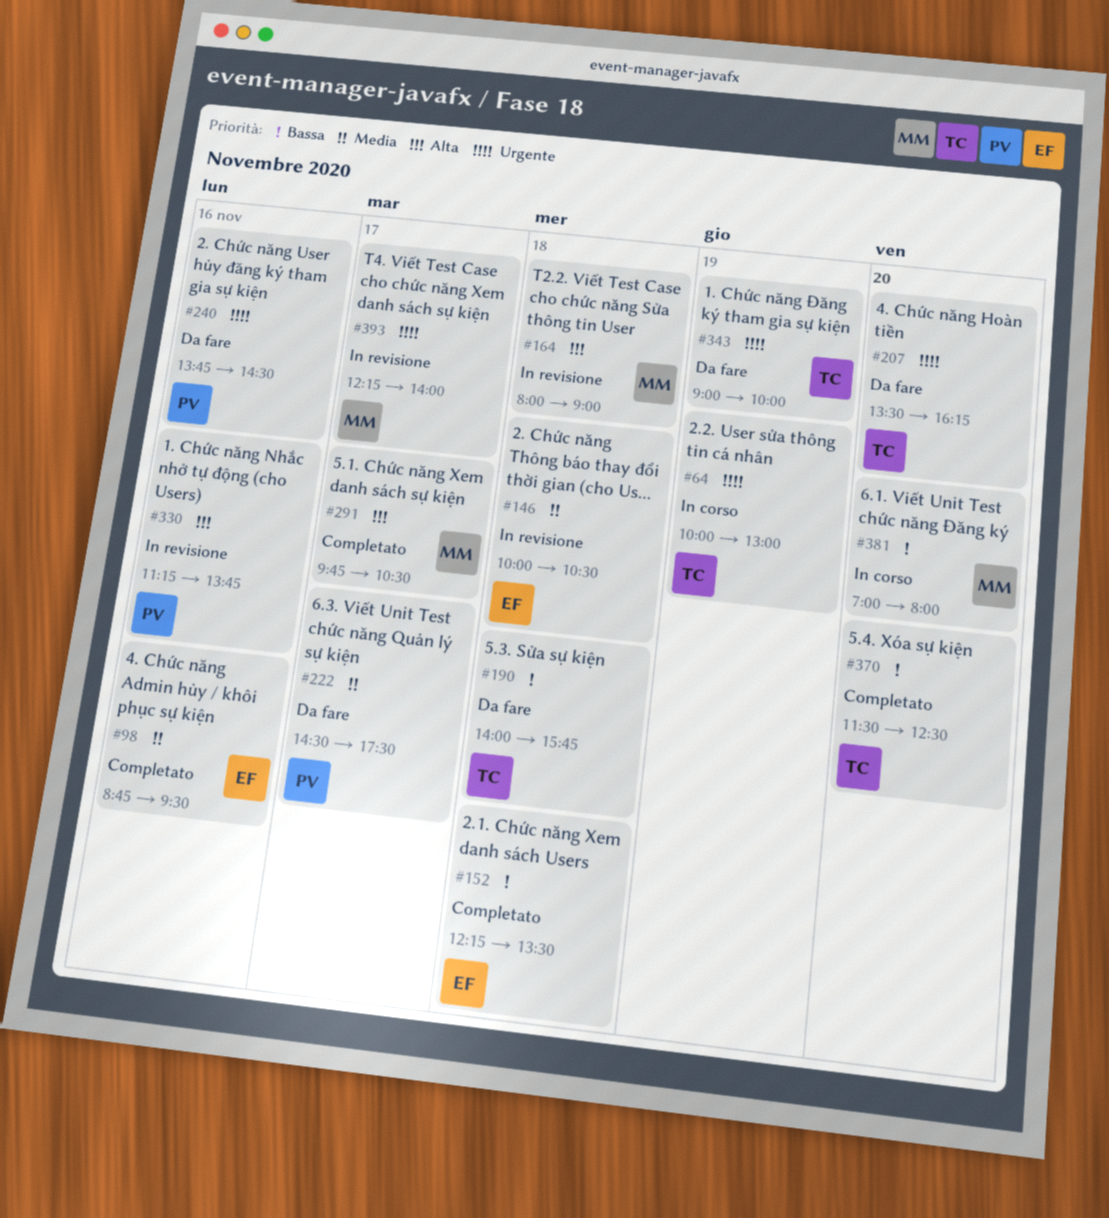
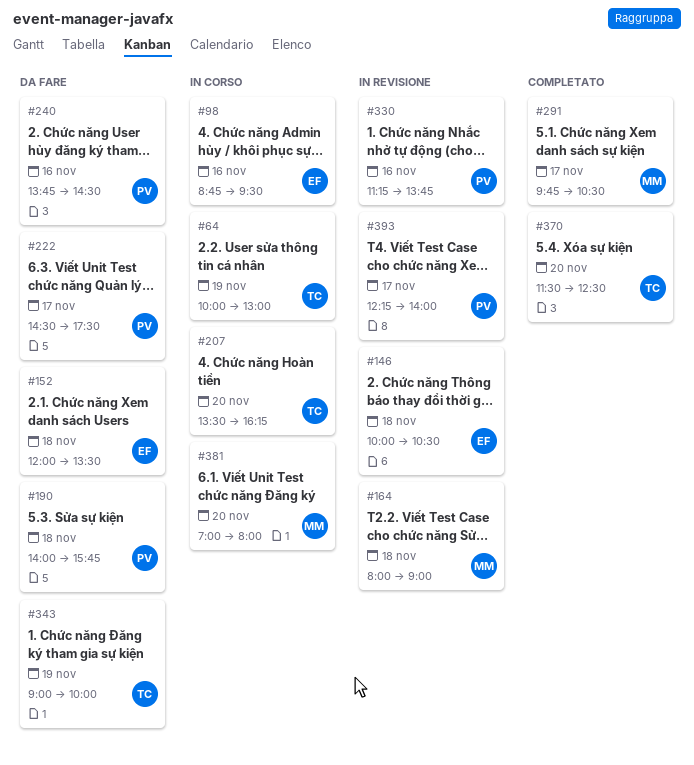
#98, status: Completato -> In corso
#152, status: Completato -> Da fare
#152, begins: 12:15 -> 12:00
#190, owner: TC -> PV
#207, status: Da fare -> In corso
#393, owner: MM -> PV

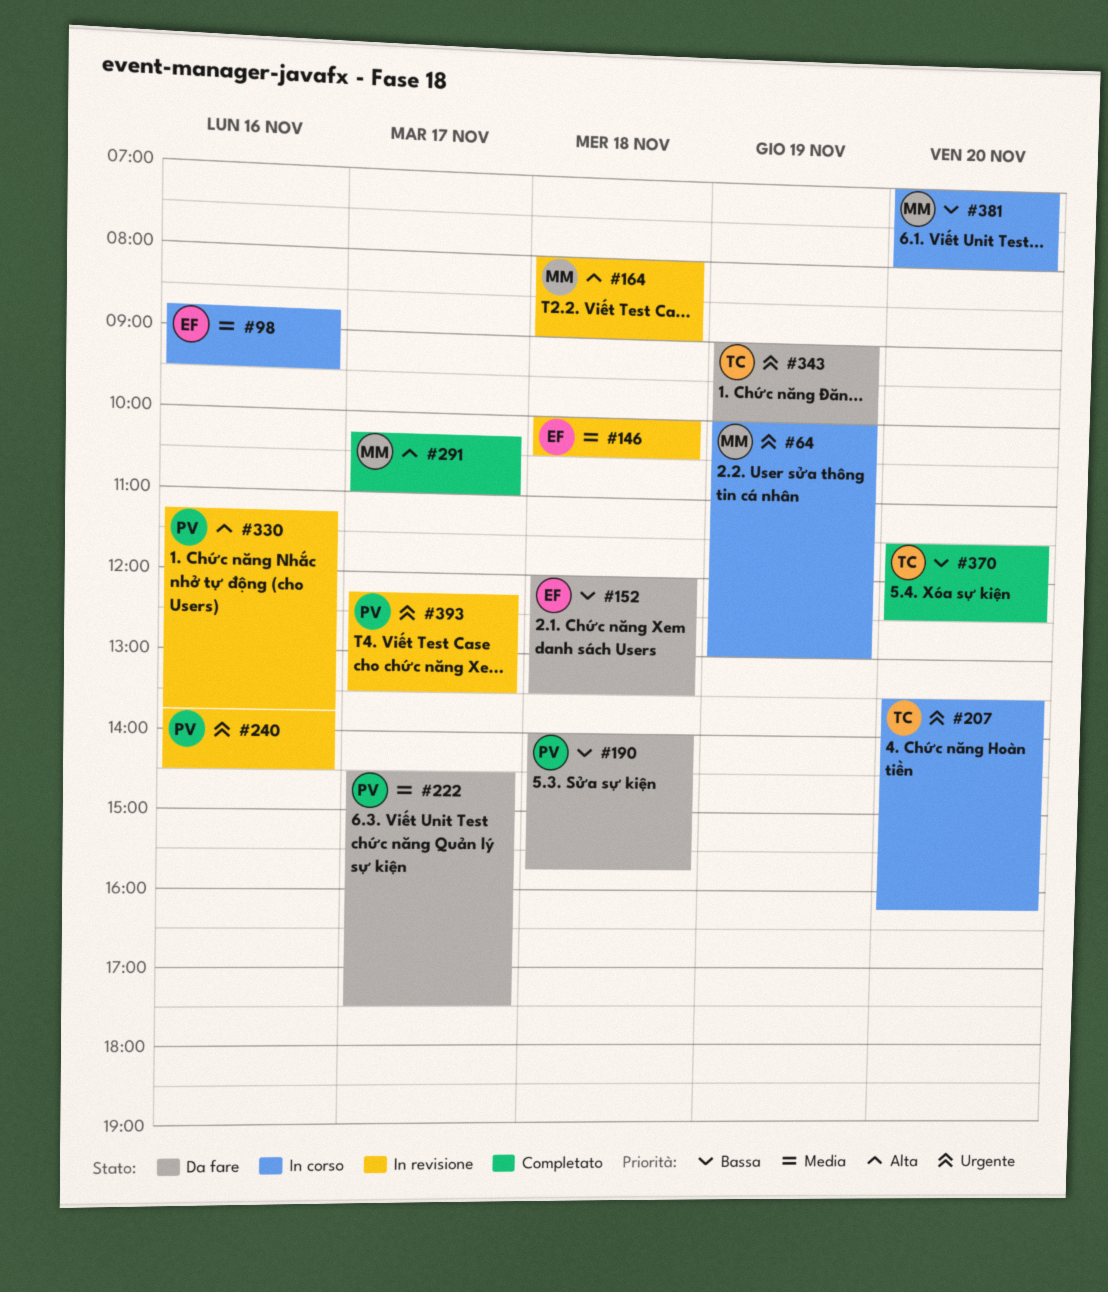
#64, owner: TC -> MM
#240, status: Da fare -> In revisione
#291, begins: 09:45 -> 10:15
#291, ends: 10:30 -> 11:00
#393, ends: 14:00 -> 13:30

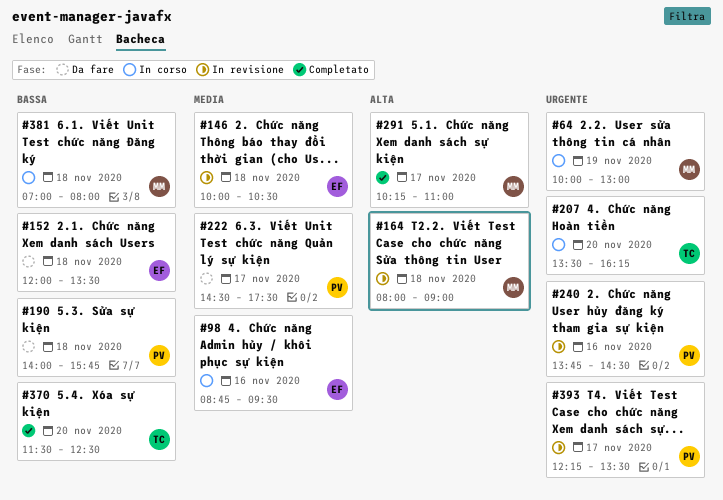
#330: present -> none
#343: present -> none
#381, day: Nov 20 -> Nov 18

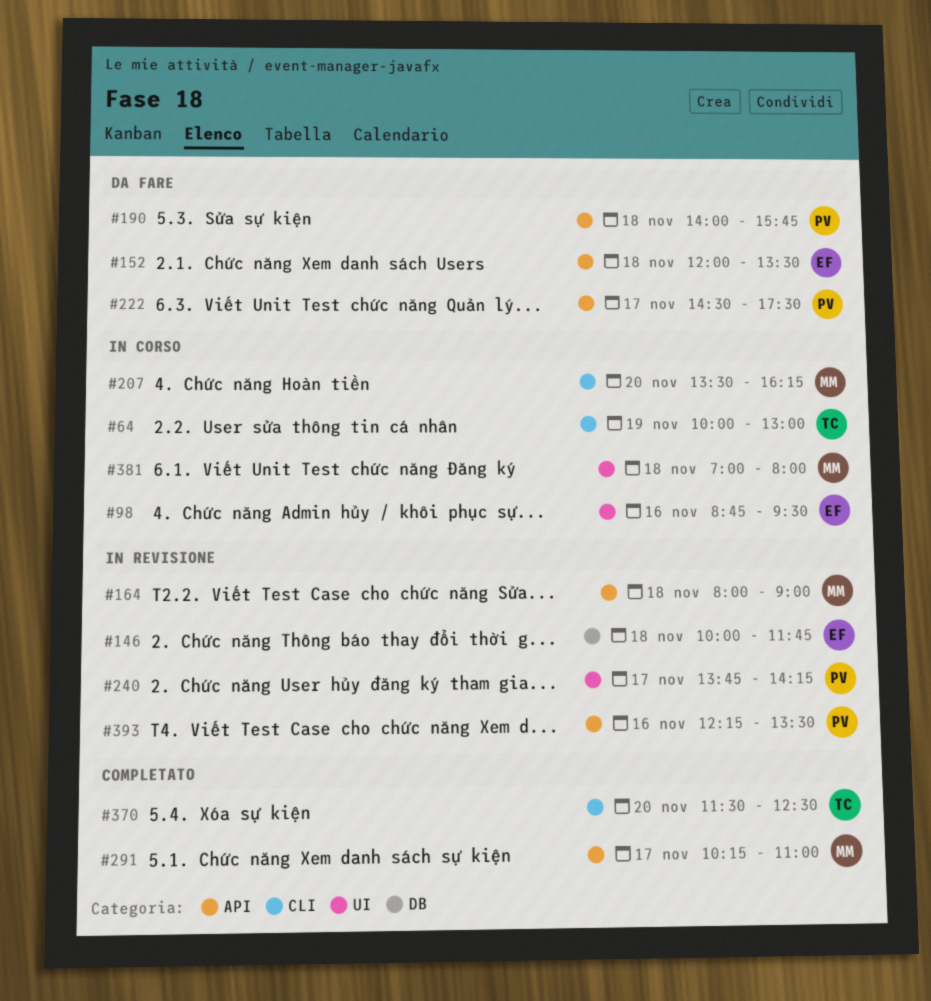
#64, owner: MM -> TC
#146, ends: 10:30 -> 11:45
#207, owner: TC -> MM
#240, day: Nov 16 -> Nov 17
#240, ends: 14:30 -> 14:15
#393, day: Nov 17 -> Nov 16

